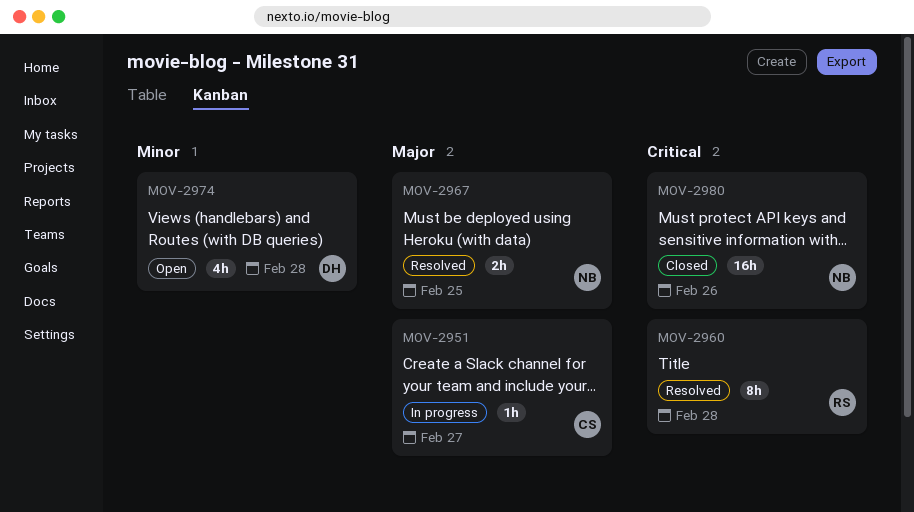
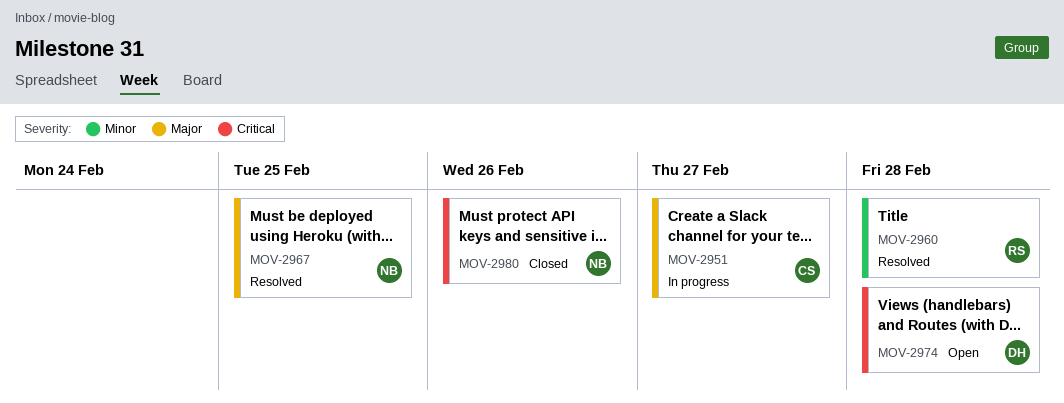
MOV-2960, priority: Critical -> Minor
MOV-2974, priority: Minor -> Critical

